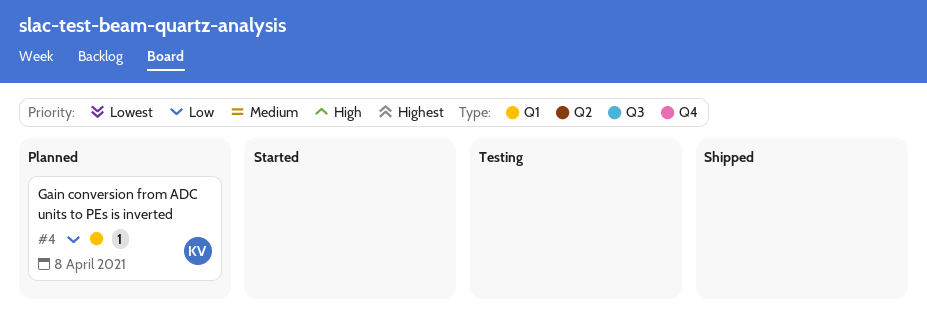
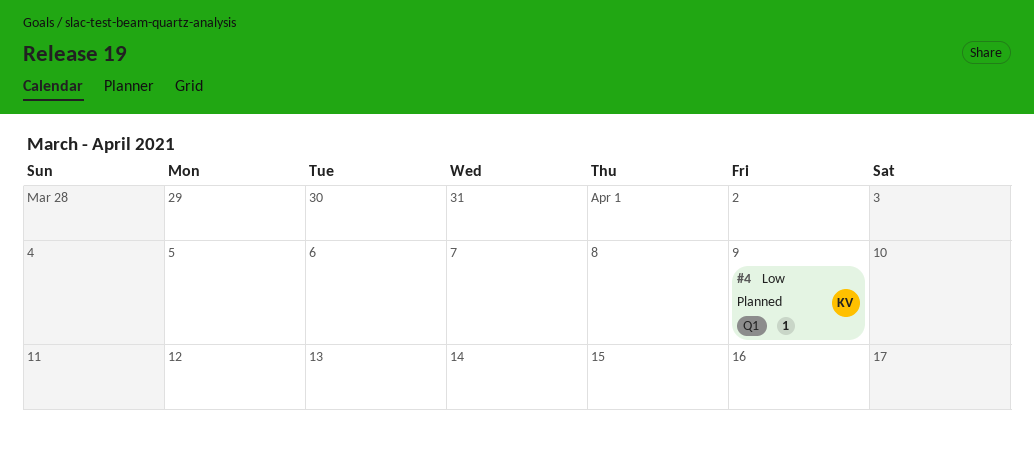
#4, due: Apr 8 -> Apr 9

